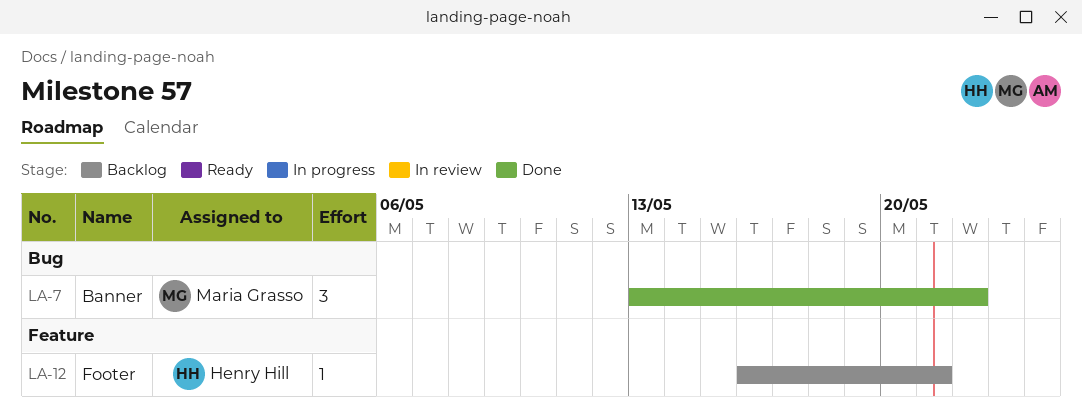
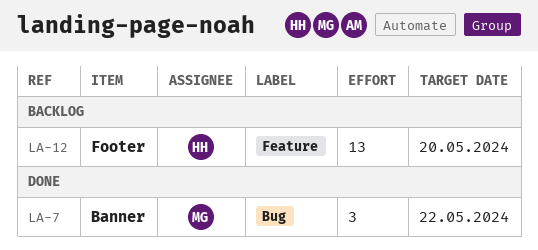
LA-12, estimate: 1 -> 13
LA-12, due: May 21 -> May 20

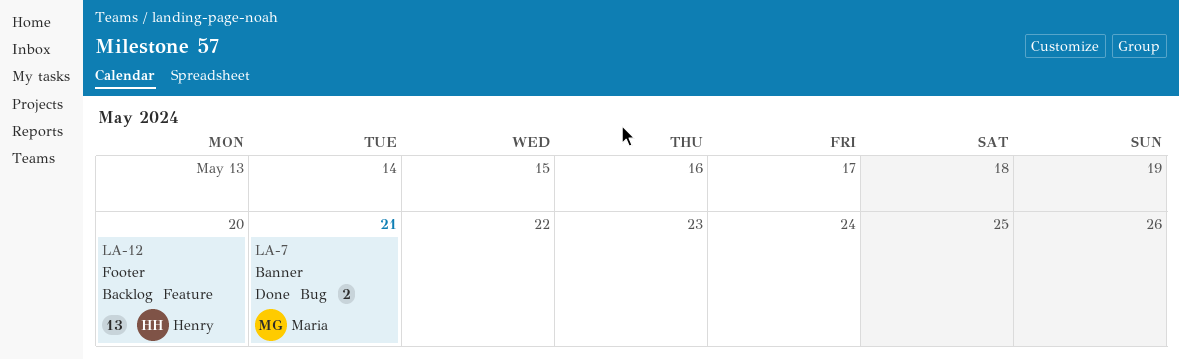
LA-7, estimate: 3 -> 2
LA-7, due: May 22 -> May 21

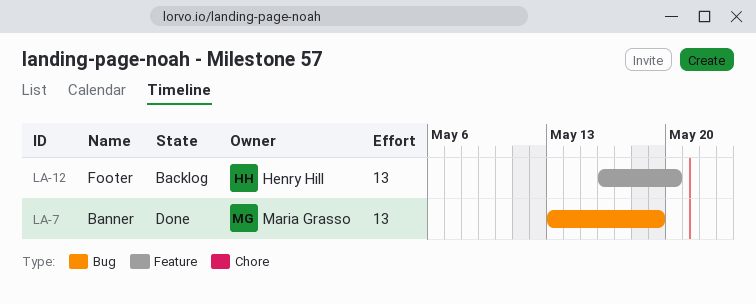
LA-7, estimate: 2 -> 13
LA-7, due: May 21 -> May 19

